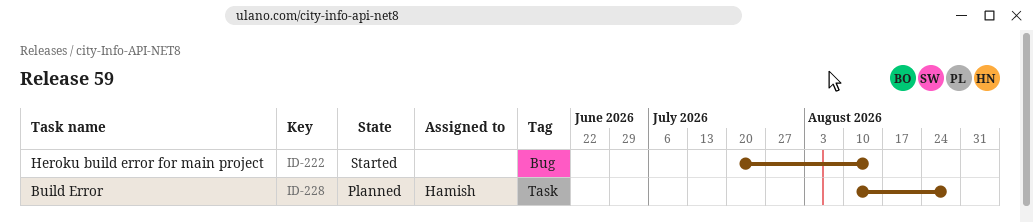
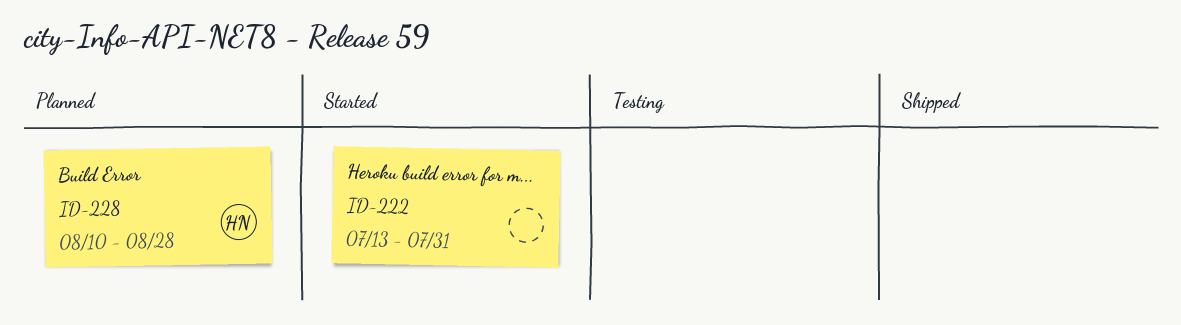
ID-222, start: Jul 20 -> Jul 13
ID-222, due: Aug 14 -> Jul 31

